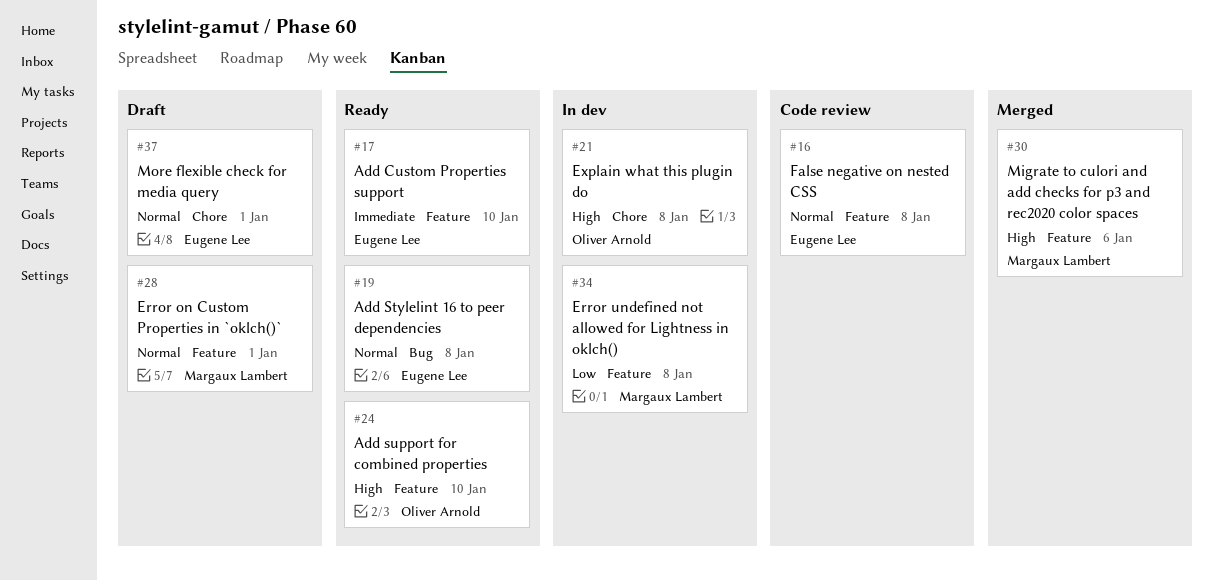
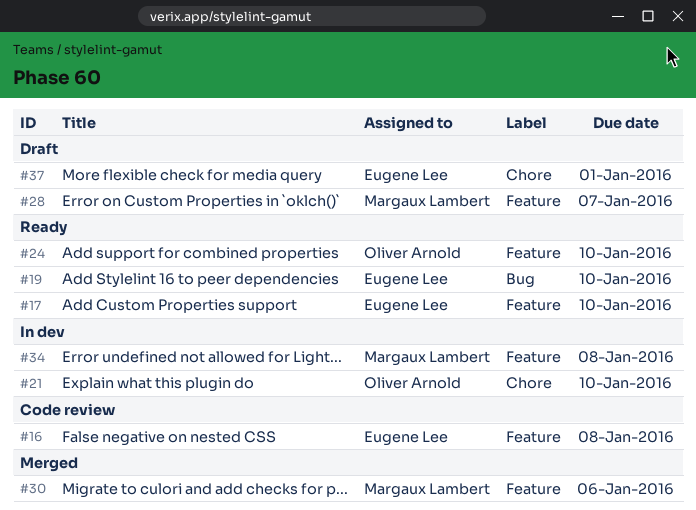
#19, due: Jan 8 -> Jan 10
#21, due: Jan 8 -> Jan 10
#28, due: Jan 1 -> Jan 7

